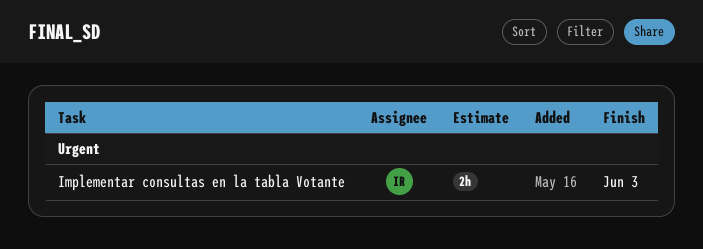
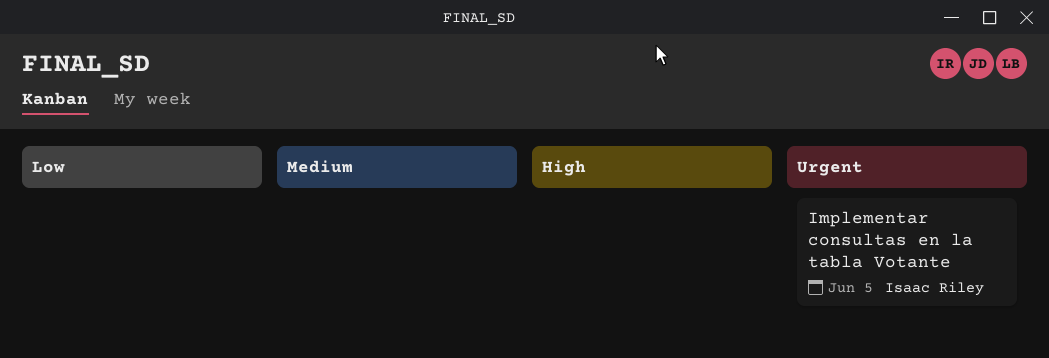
Implementar consultas en la tabla Votante, due: Jun 3 -> Jun 5

